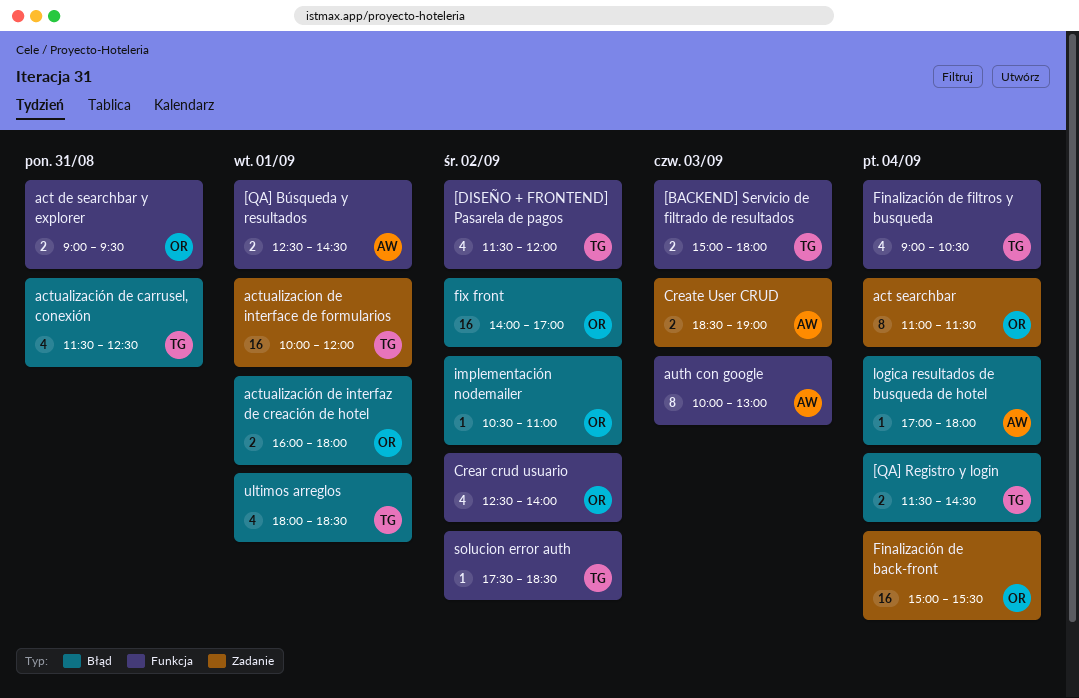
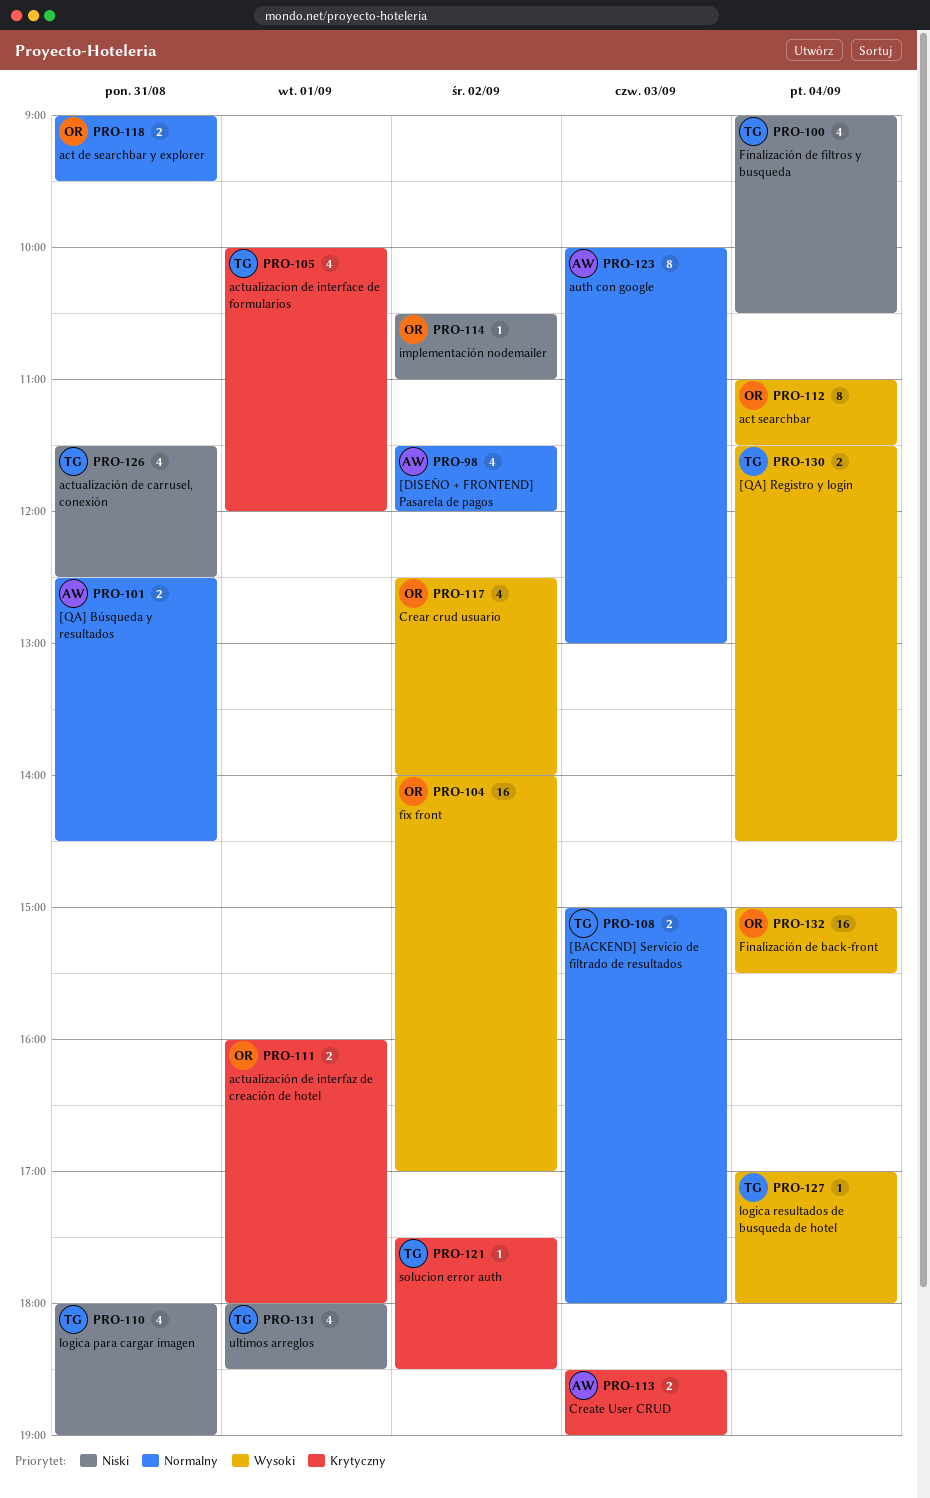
[DISEÑO + FRONTEND] Pasarela de pagos, owner: TG -> AW
[QA] Búsqueda y resultados, day: Sep 1 -> Aug 31
actualizacion de interface de formularios, estimate: 16 -> 4
logica para cargar imagen: none -> present
logica resultados de busqueda de hotel, owner: AW -> TG

